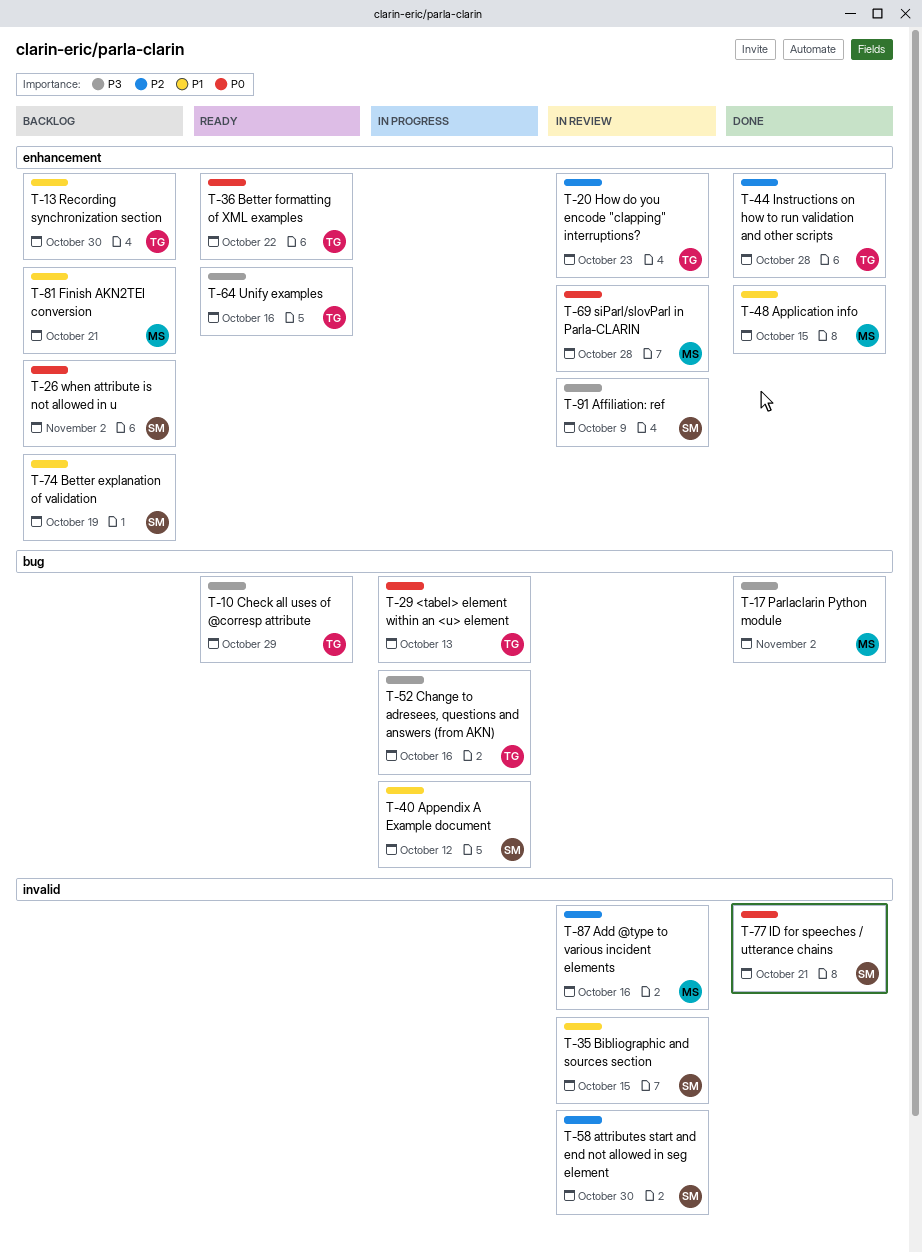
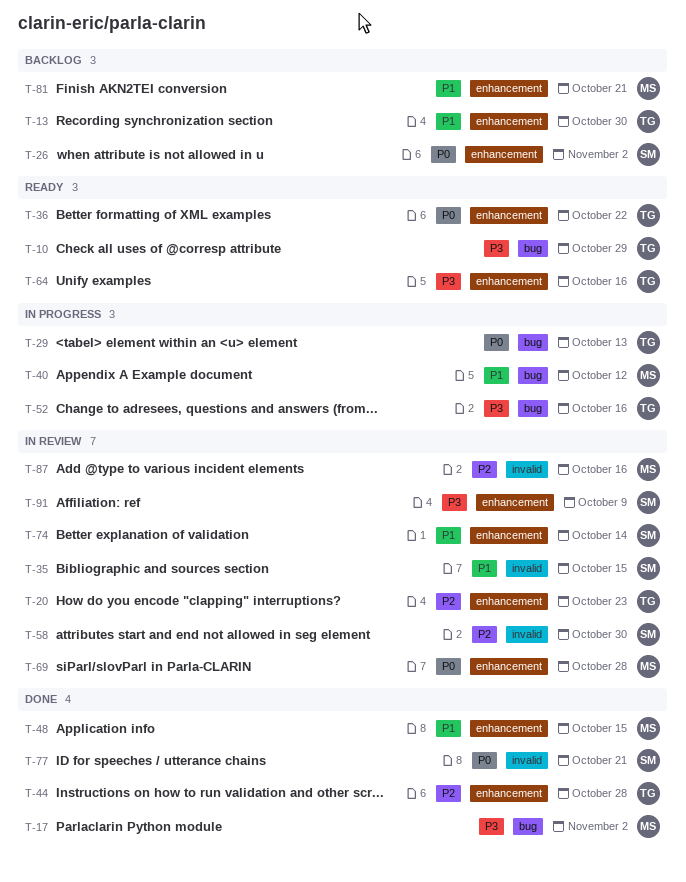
T-40, owner: SM -> MS
T-74, status: Backlog -> In review
T-74, due: Oct 19 -> Oct 14

